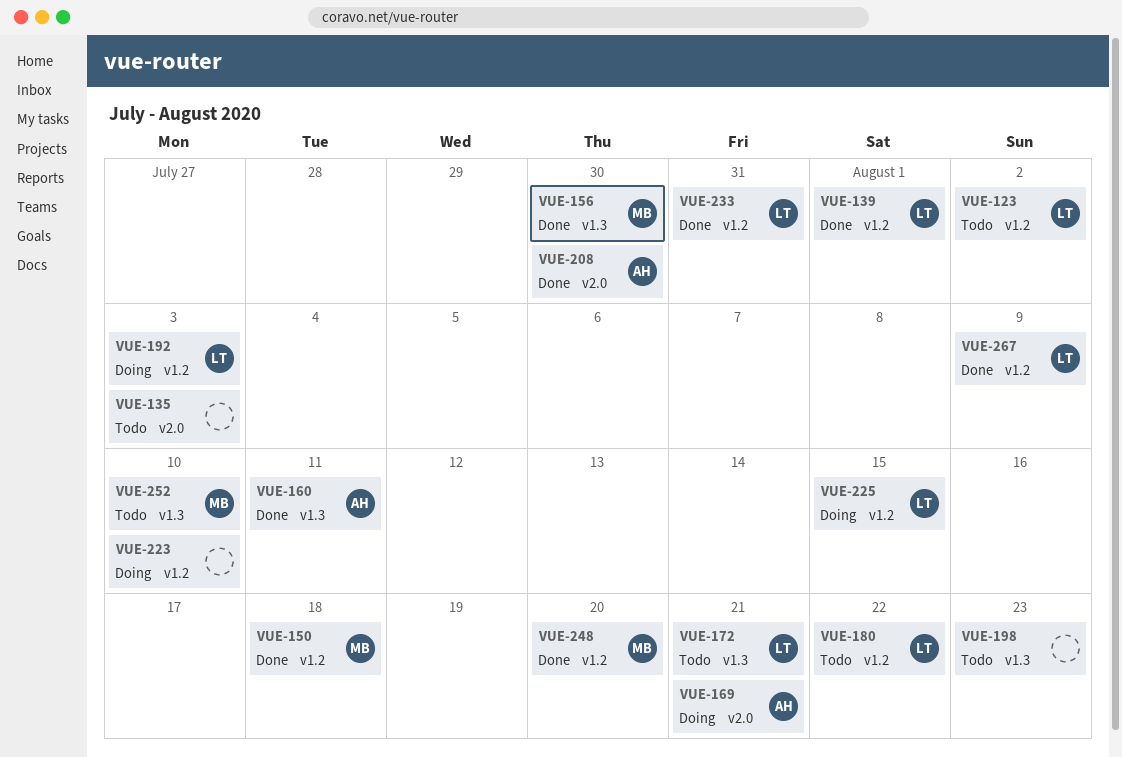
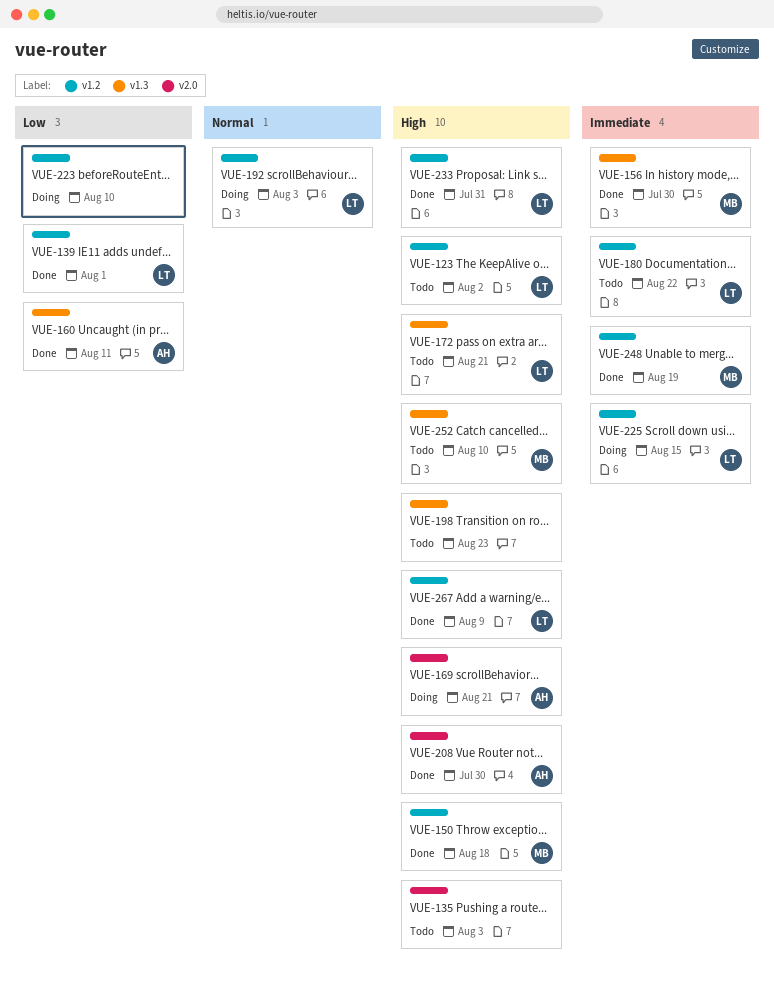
VUE-248, due: Aug 20 -> Aug 19

